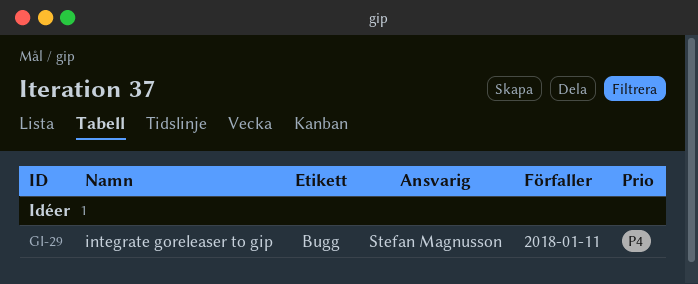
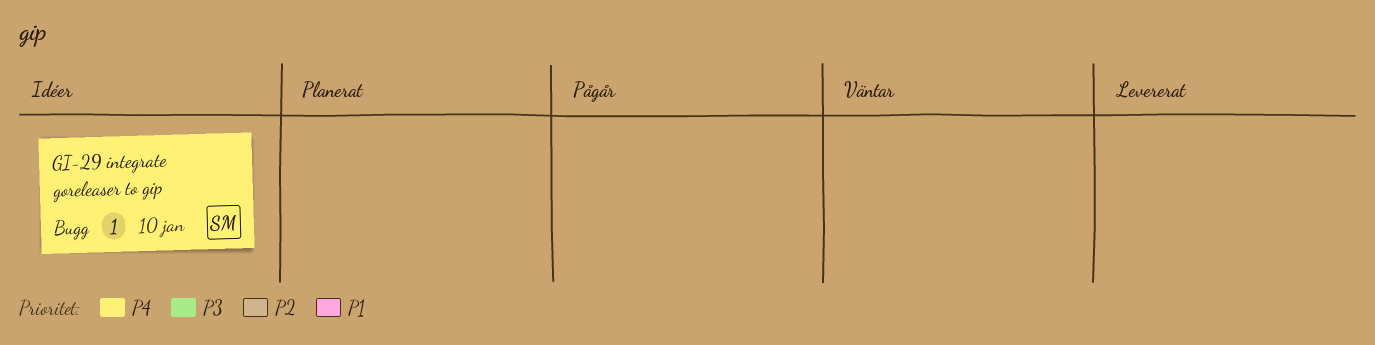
GI-29, due: Jan 11 -> Jan 10

